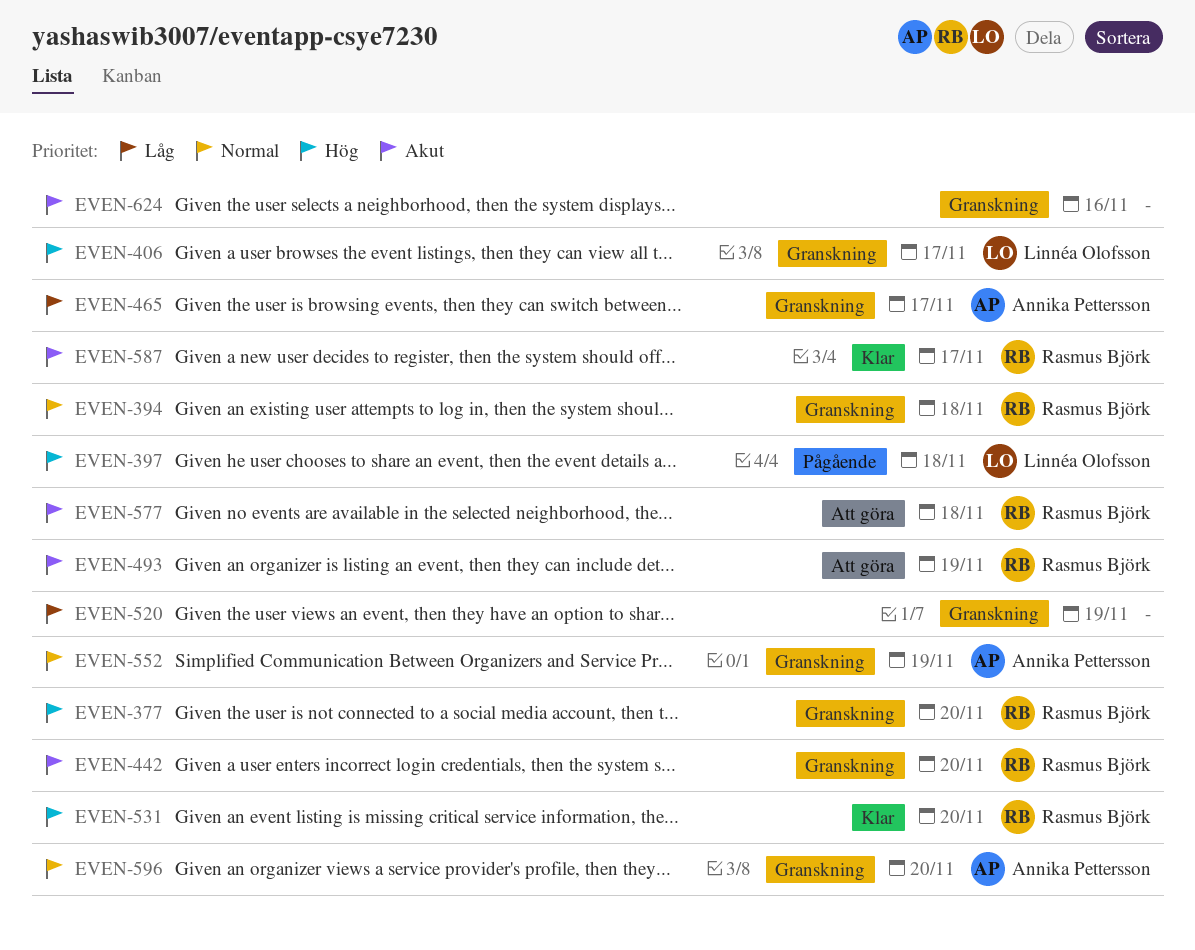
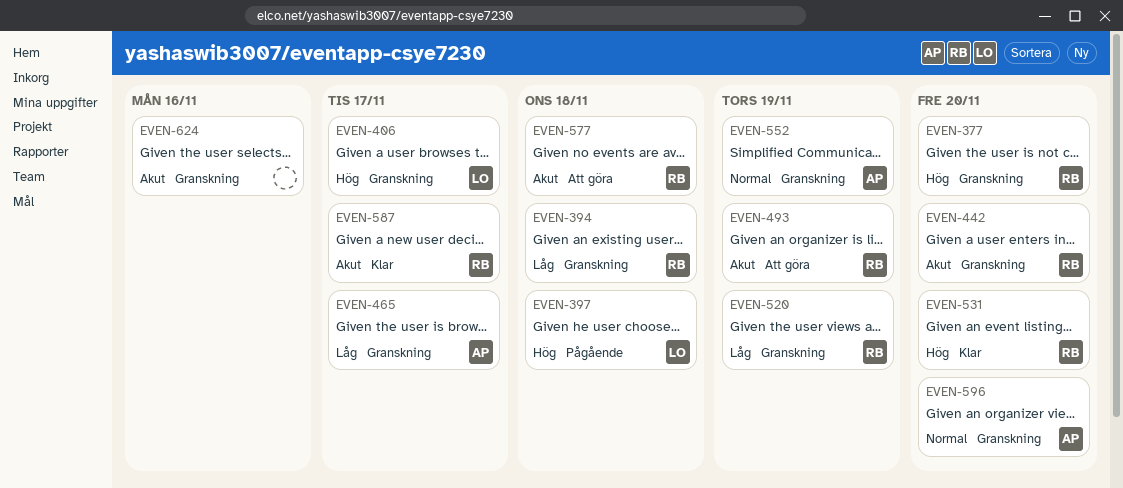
EVEN-394, priority: Normal -> Låg
EVEN-520, owner: none -> Rasmus Björk

